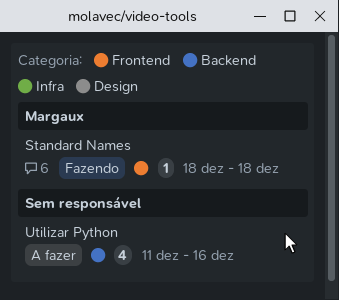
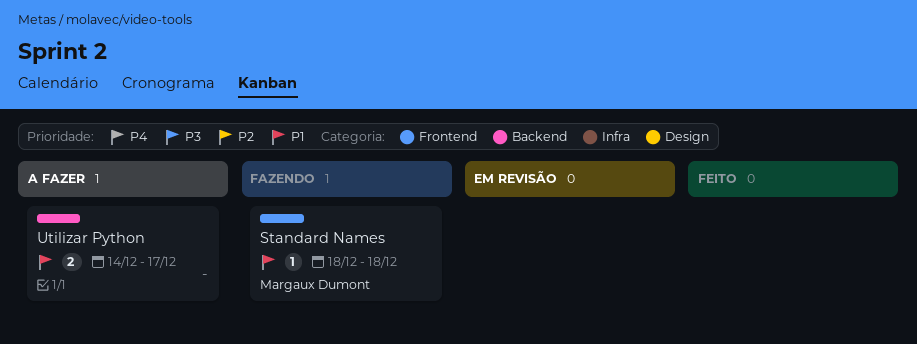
Utilizar Python, estimate: 4 -> 2
Utilizar Python, start: Dec 11 -> Dec 14
Utilizar Python, due: Dec 16 -> Dec 17

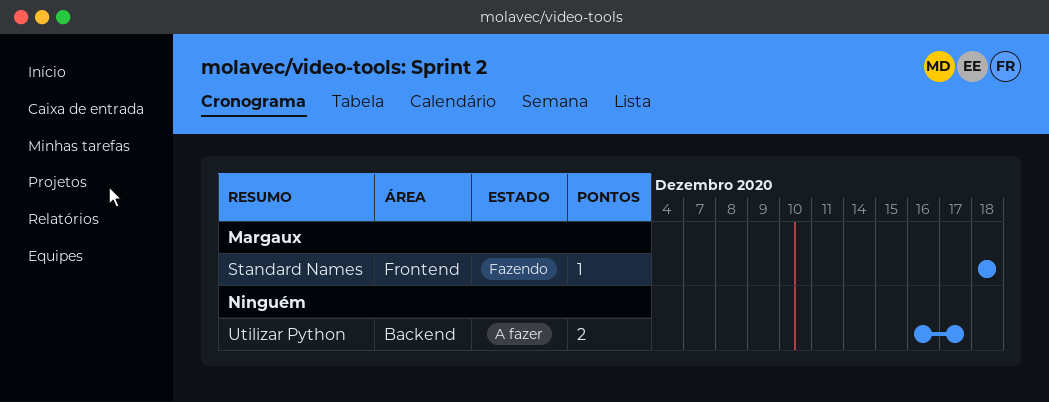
Utilizar Python, start: Dec 14 -> Dec 16

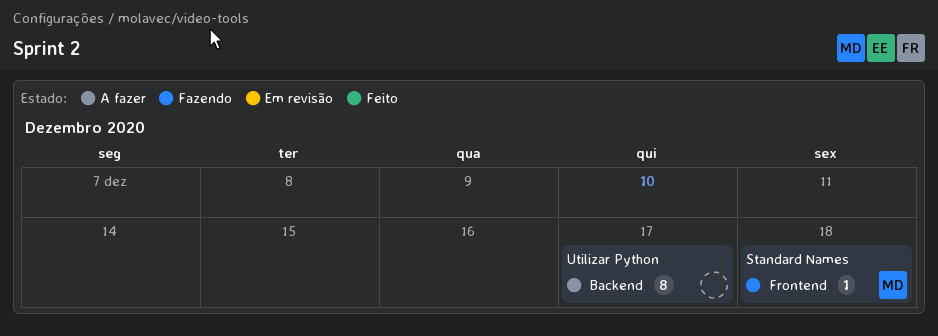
Utilizar Python, estimate: 2 -> 8

